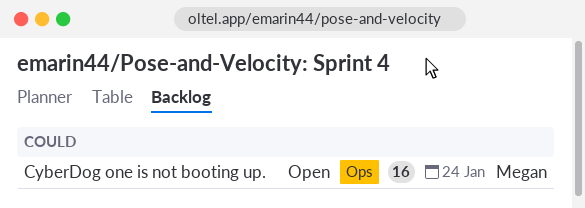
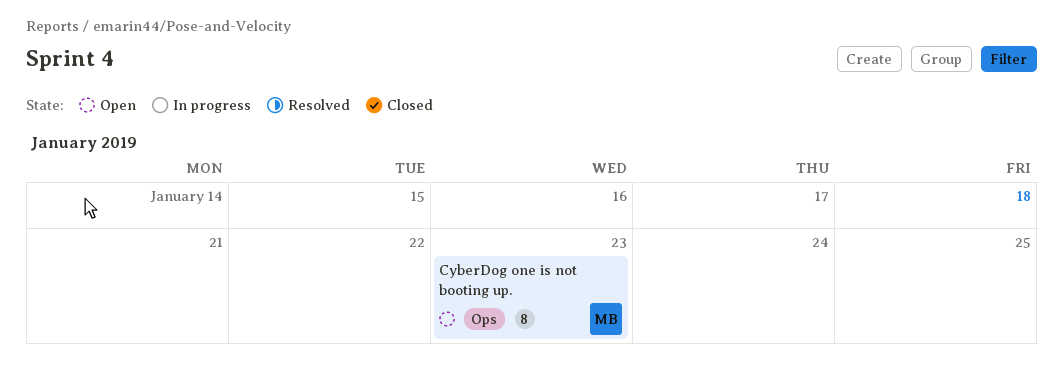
CyberDog one is not booting up., estimate: 16 -> 8
CyberDog one is not booting up., due: Jan 24 -> Jan 23

